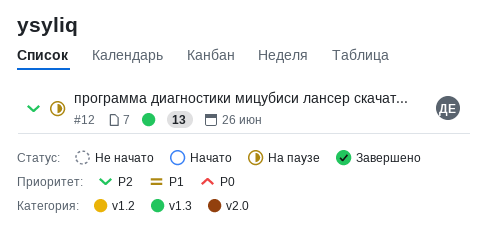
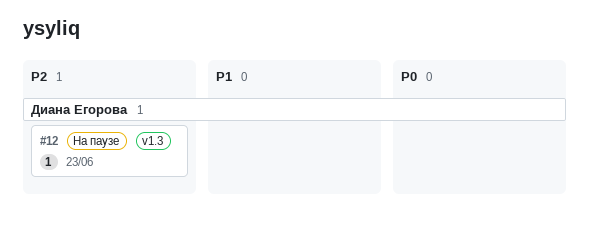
#12, estimate: 13 -> 1
#12, due: Jun 26 -> Jun 23

